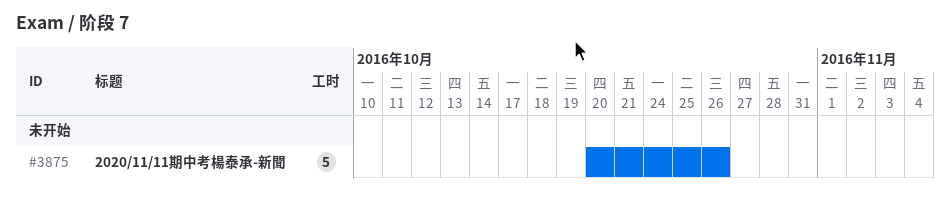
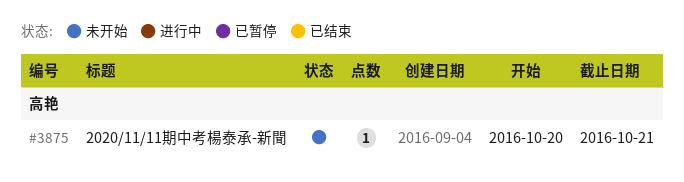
#3875, estimate: 5 -> 1
#3875, due: Oct 26 -> Oct 21

